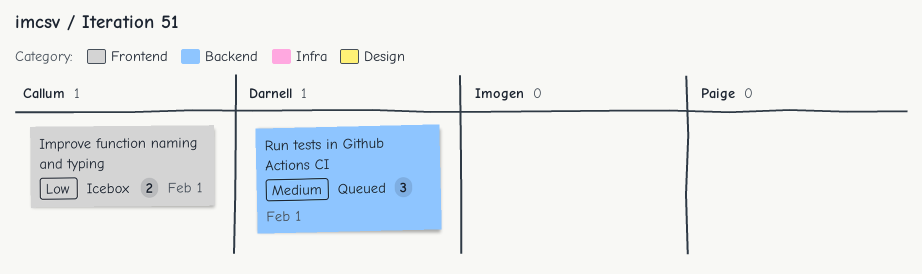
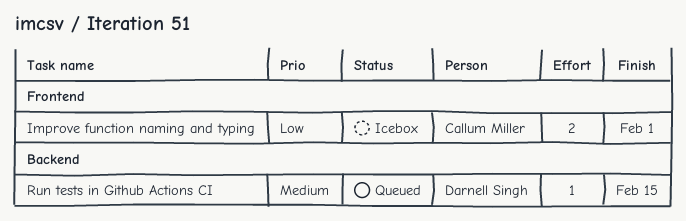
Run tests in Github Actions CI, estimate: 3 -> 1
Run tests in Github Actions CI, due: Feb 1 -> Feb 15

